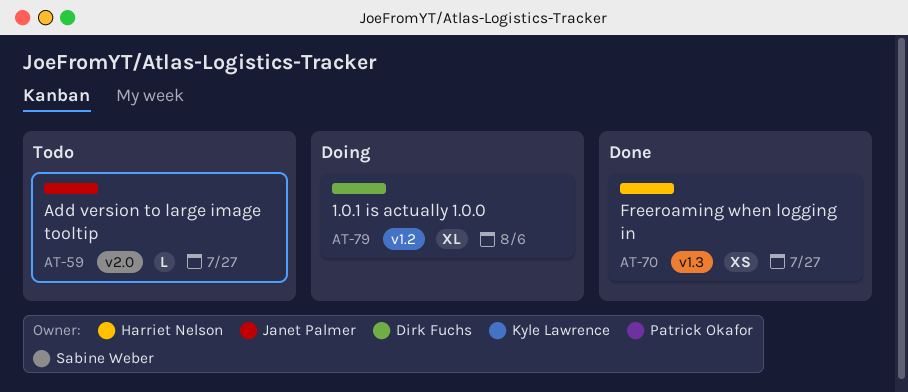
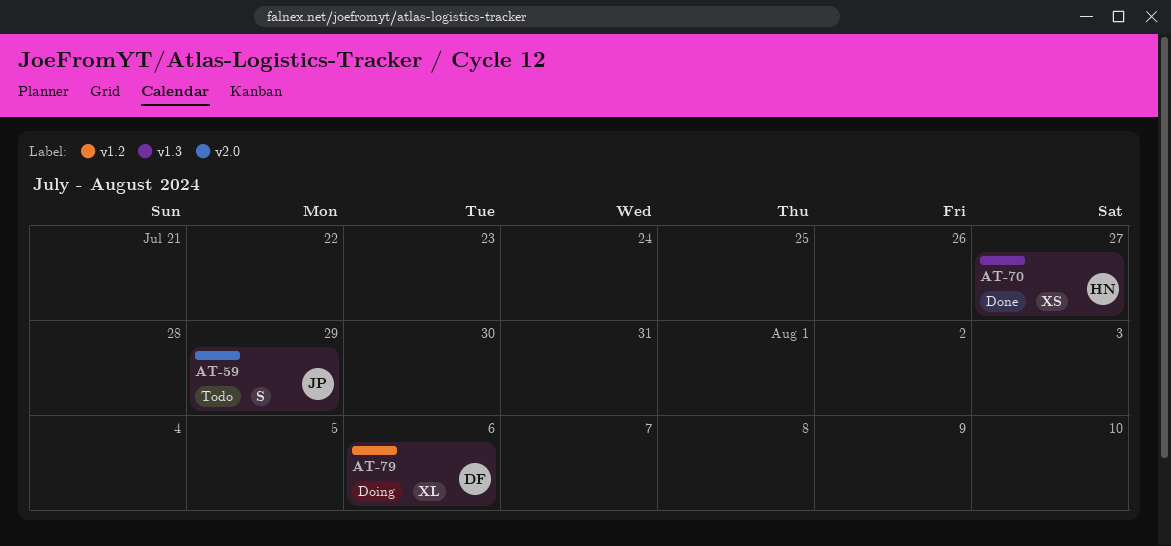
AT-59, estimate: L -> S
AT-59, due: Jul 27 -> Jul 29

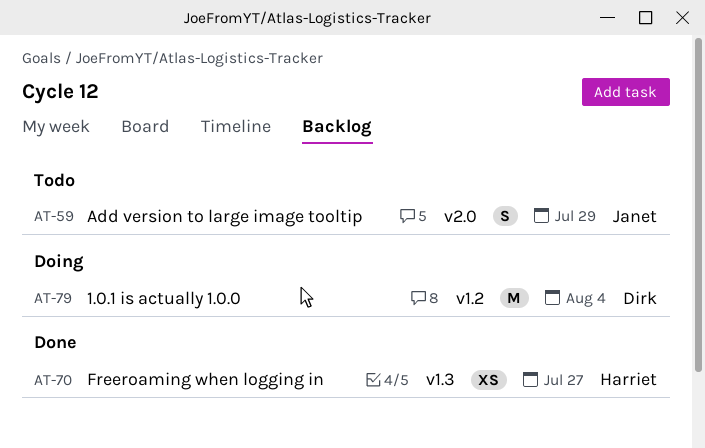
AT-79, estimate: XL -> M
AT-79, due: Aug 6 -> Aug 4

